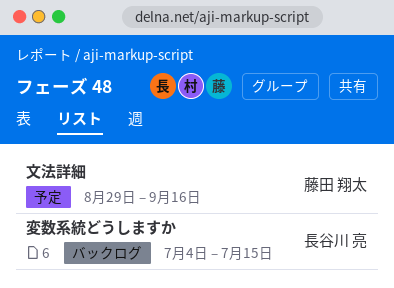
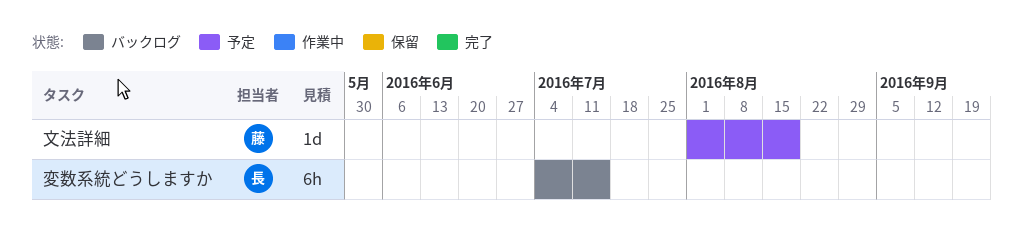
文法詳細, start: Aug 29 -> Aug 1
文法詳細, due: Sep 16 -> Aug 19

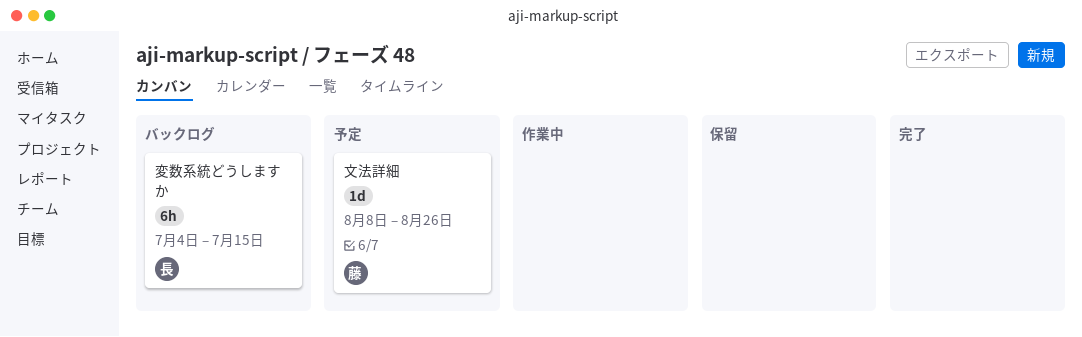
文法詳細, start: Aug 1 -> Aug 8
文法詳細, due: Aug 19 -> Aug 26

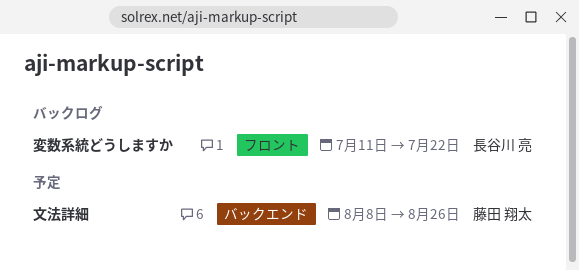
変数系統どうしますか, start: Jul 4 -> Jul 11
変数系統どうしますか, due: Jul 15 -> Jul 22

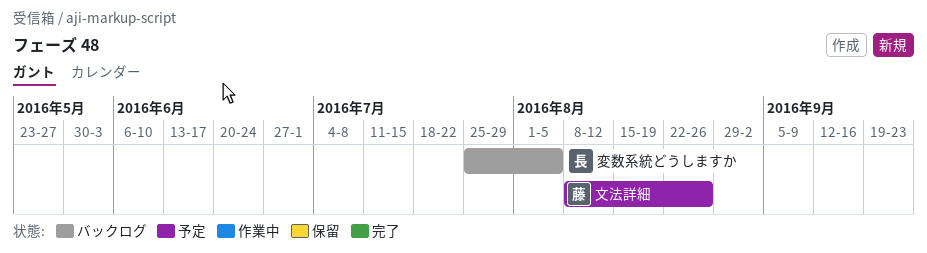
変数系統どうしますか, start: Jul 11 -> Jul 25
変数系統どうしますか, due: Jul 22 -> Aug 5

